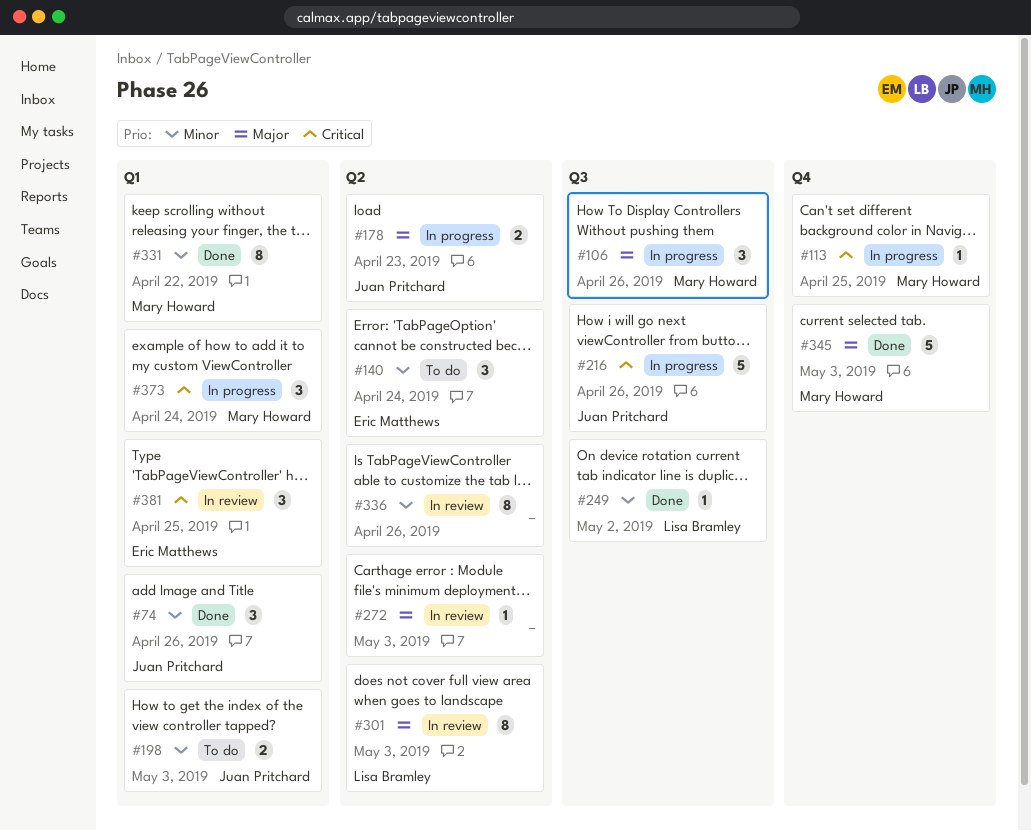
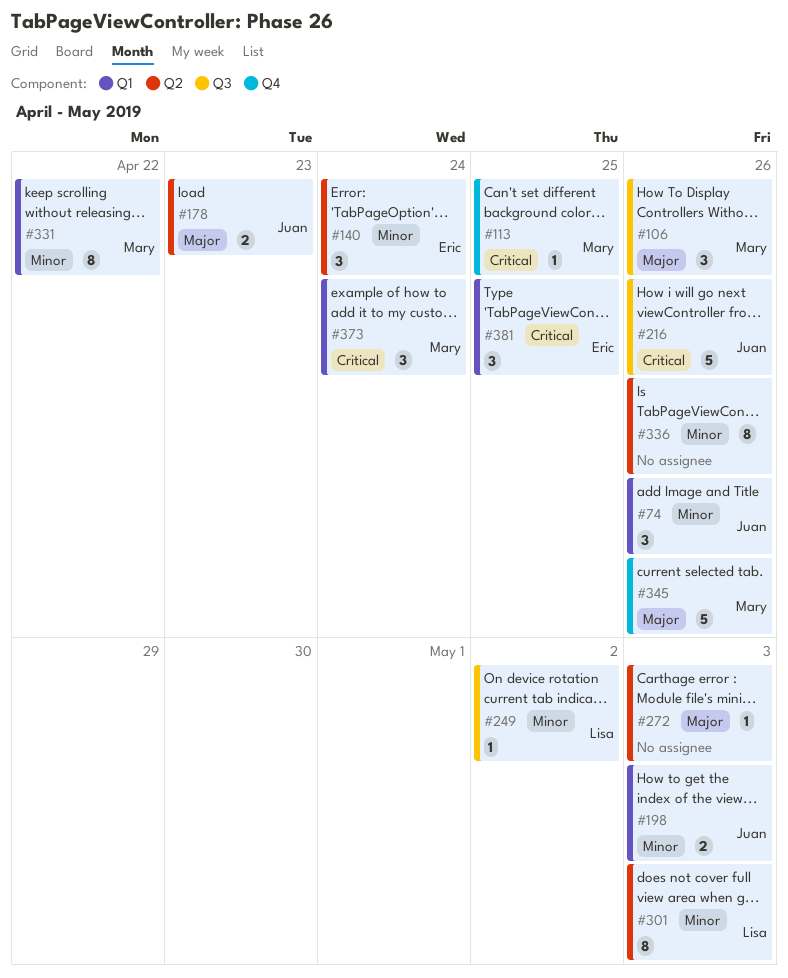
#301, priority: Major -> Minor
#345, due: May 3 -> Apr 26

